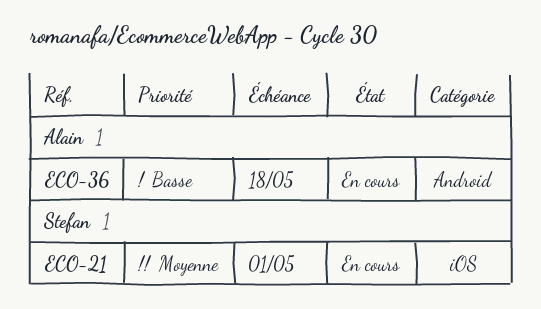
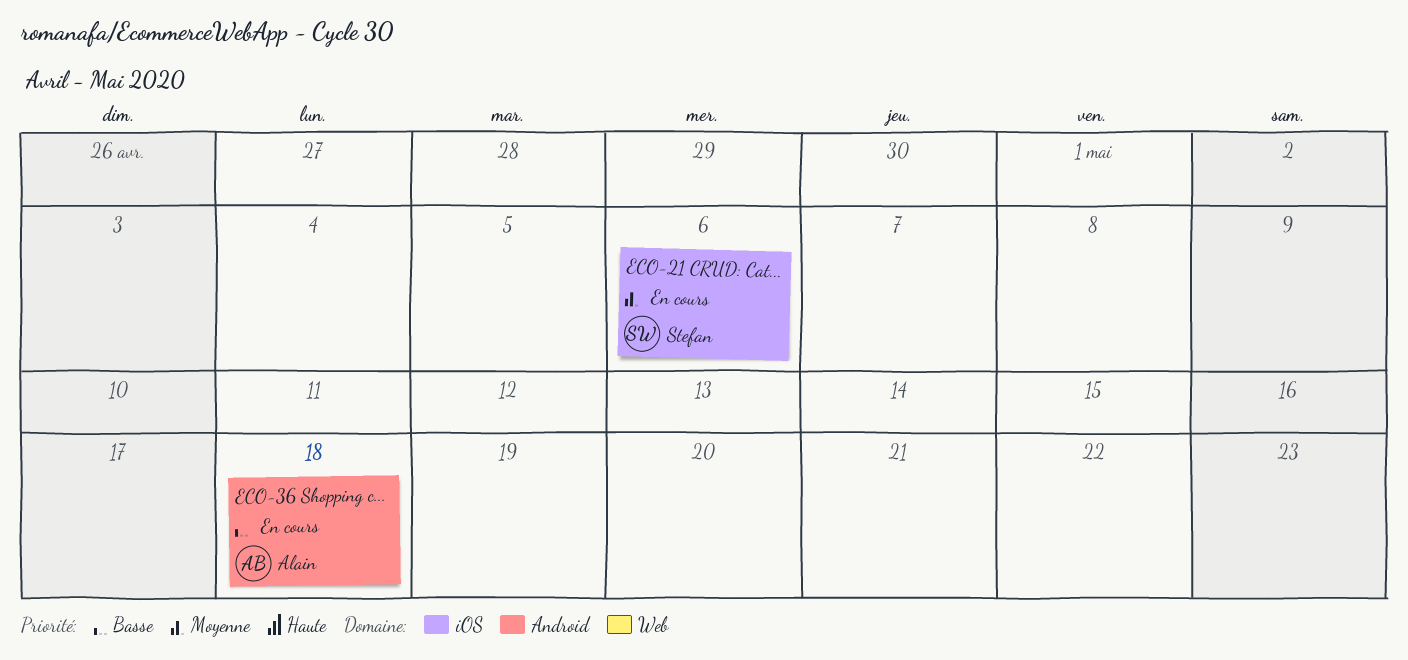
ECO-21, due: May 1 -> May 6

